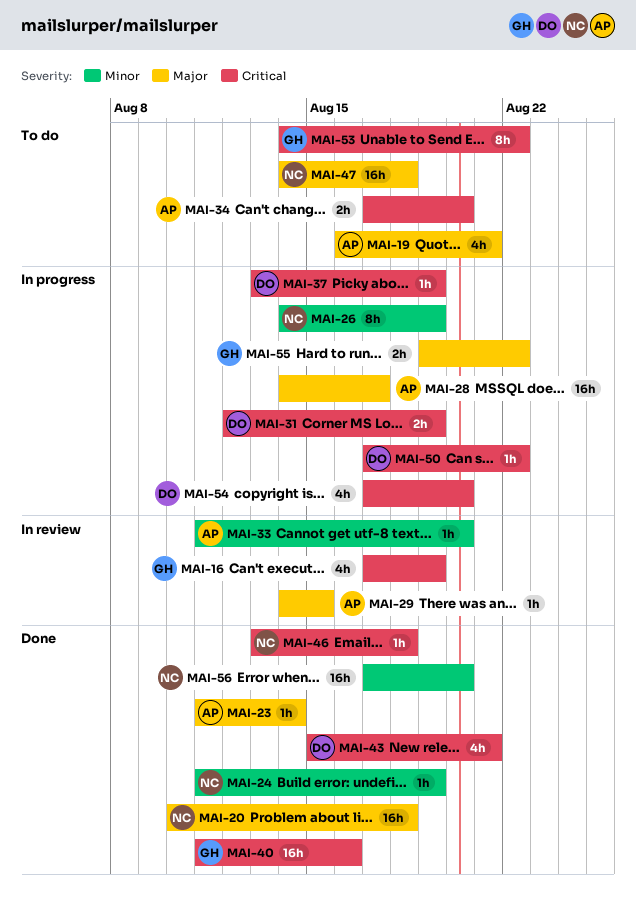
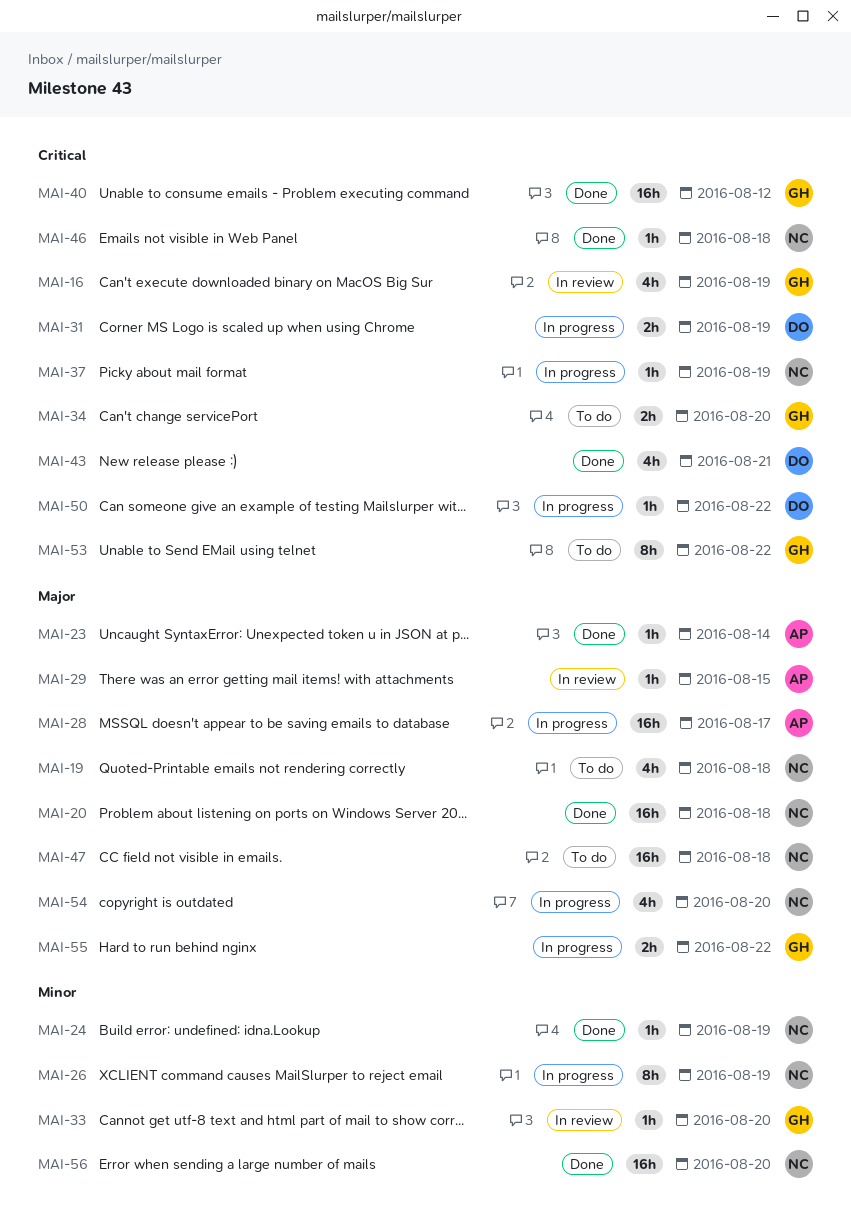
MAI-19, owner: AP -> NC
MAI-19, due: Aug 21 -> Aug 18
MAI-33, owner: AP -> GH
MAI-34, owner: AP -> GH
MAI-37, owner: DO -> NC
MAI-40, due: Aug 16 -> Aug 12
MAI-54, owner: DO -> NC
MAI-54, priority: Critical -> Major

